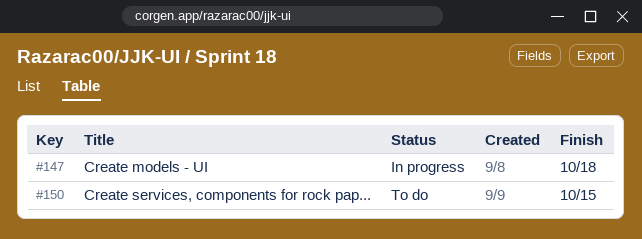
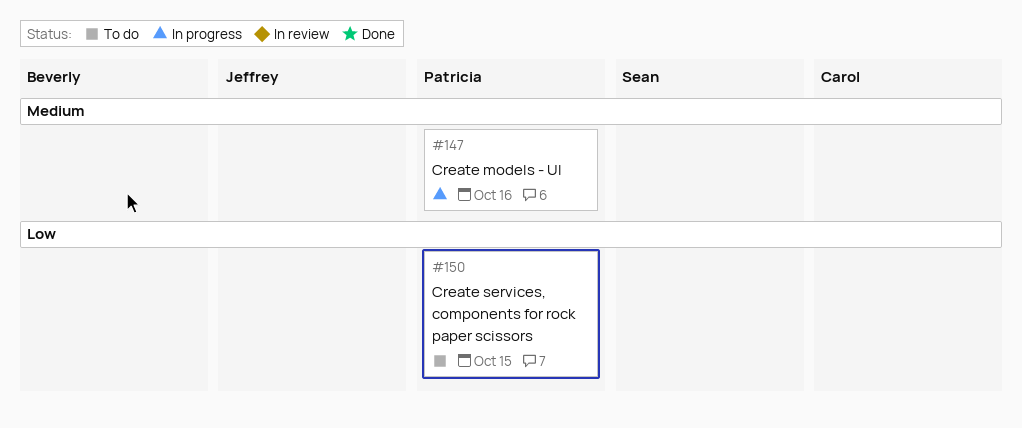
#147, due: Oct 18 -> Oct 16

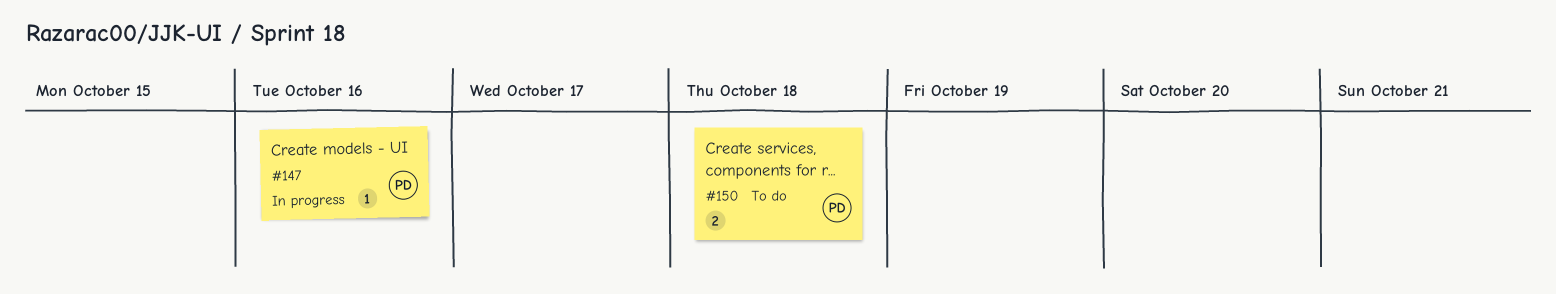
#150, due: Oct 15 -> Oct 18

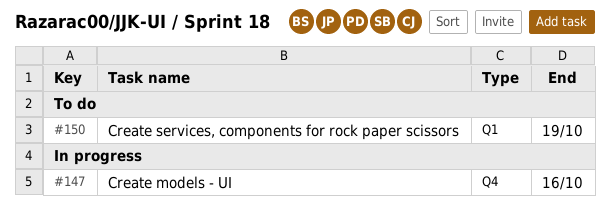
#150, due: Oct 18 -> Oct 19

